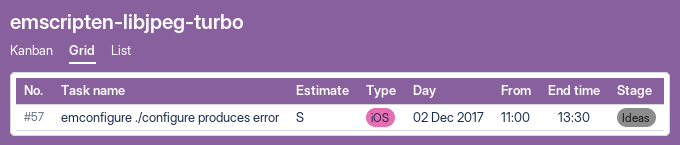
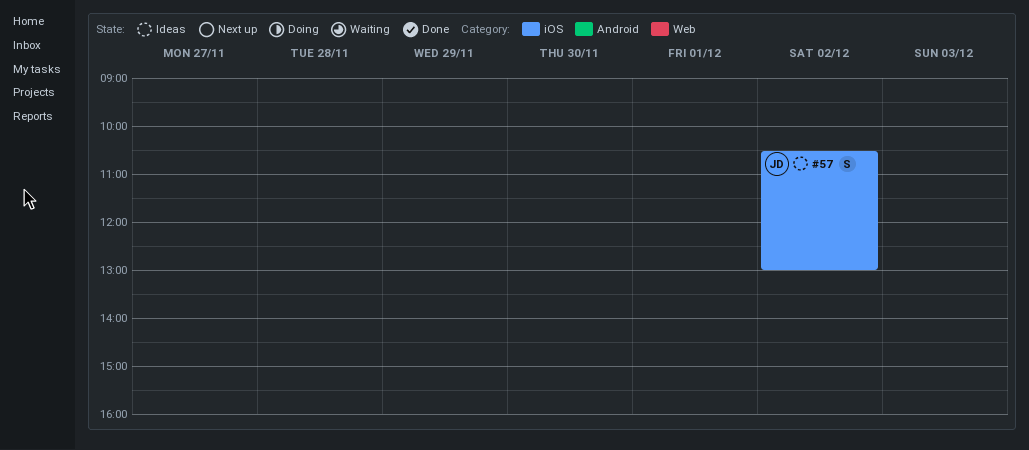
#57, begins: 11:00 -> 10:30
#57, ends: 13:30 -> 13:00

